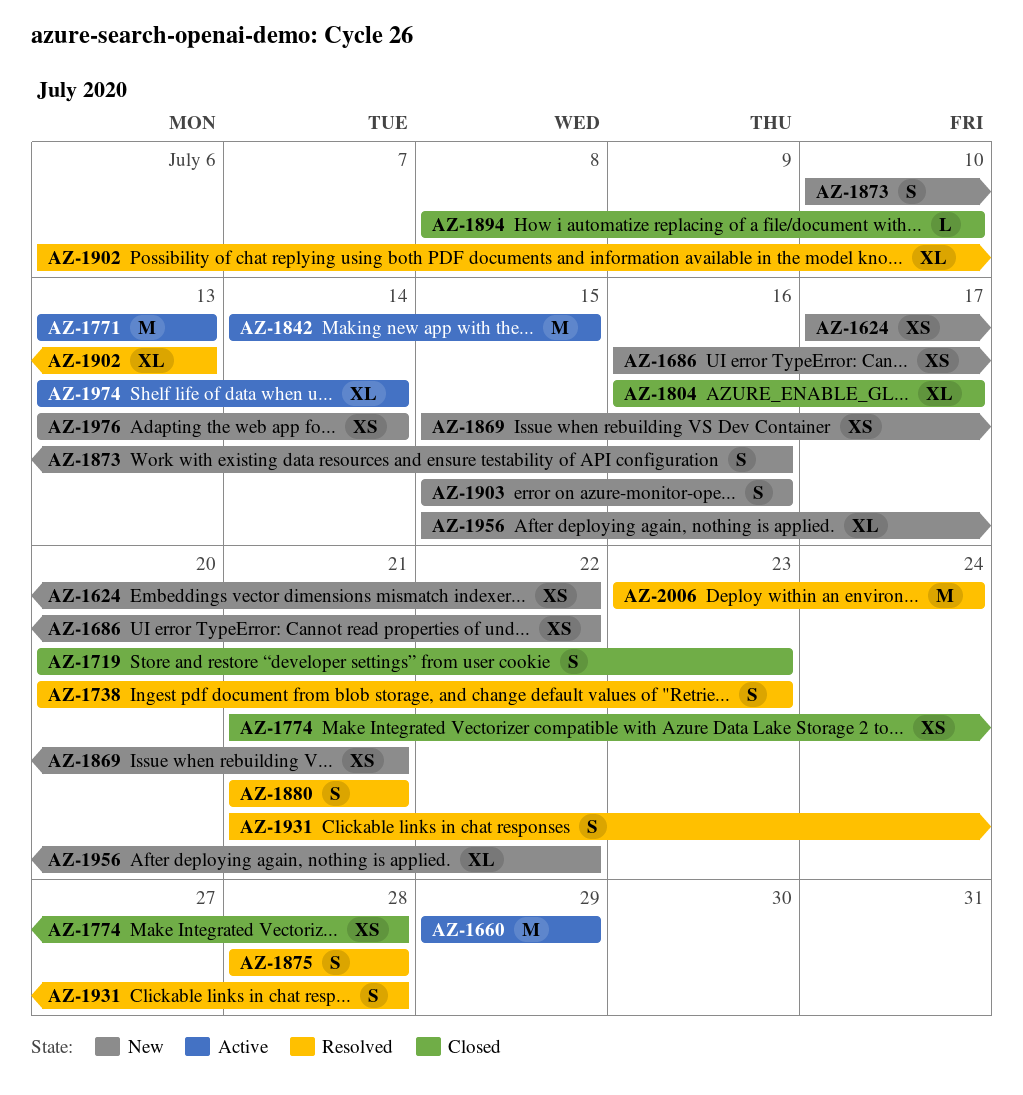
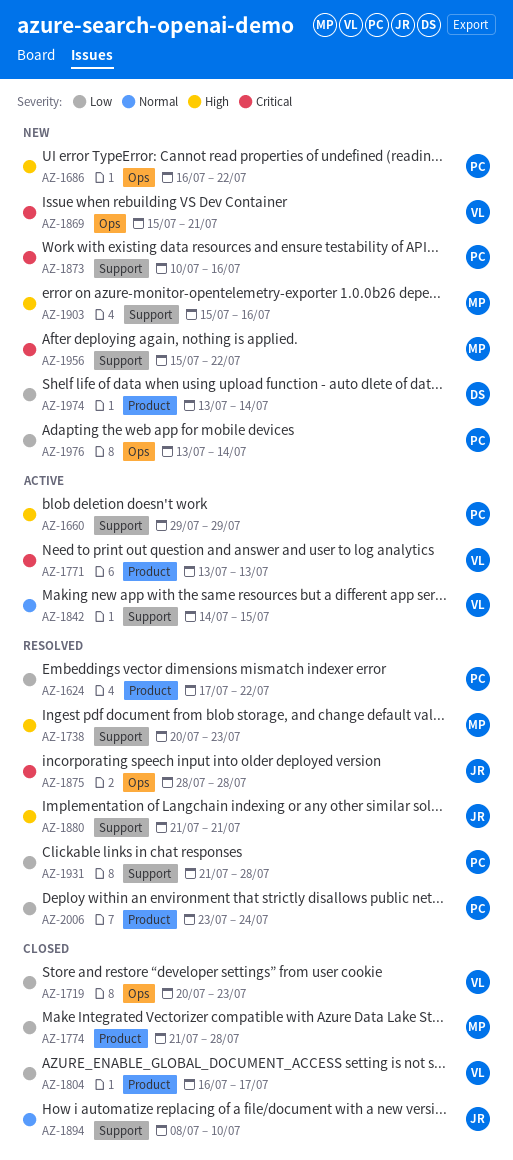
AZ-1624, status: New -> Resolved
AZ-1902: present -> none
AZ-1974, status: Active -> New

